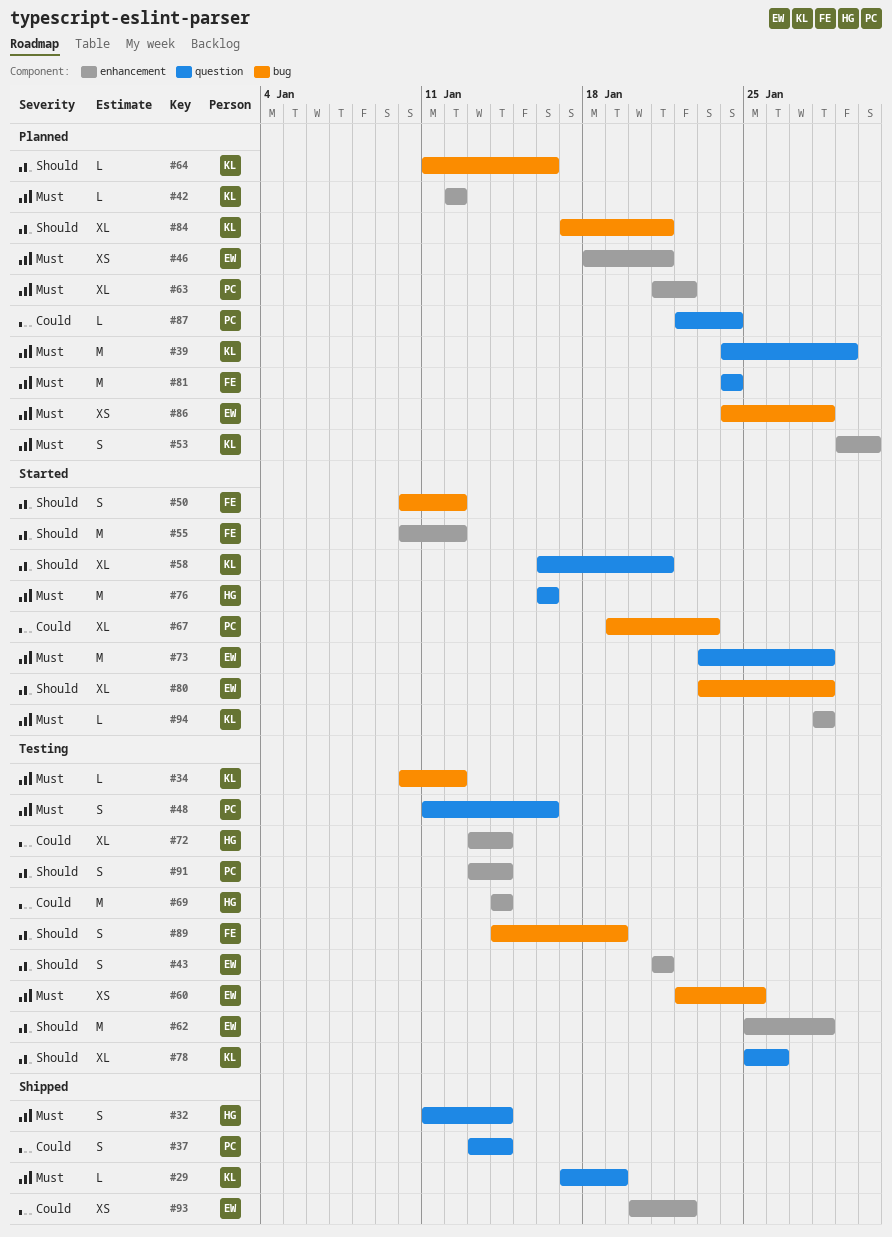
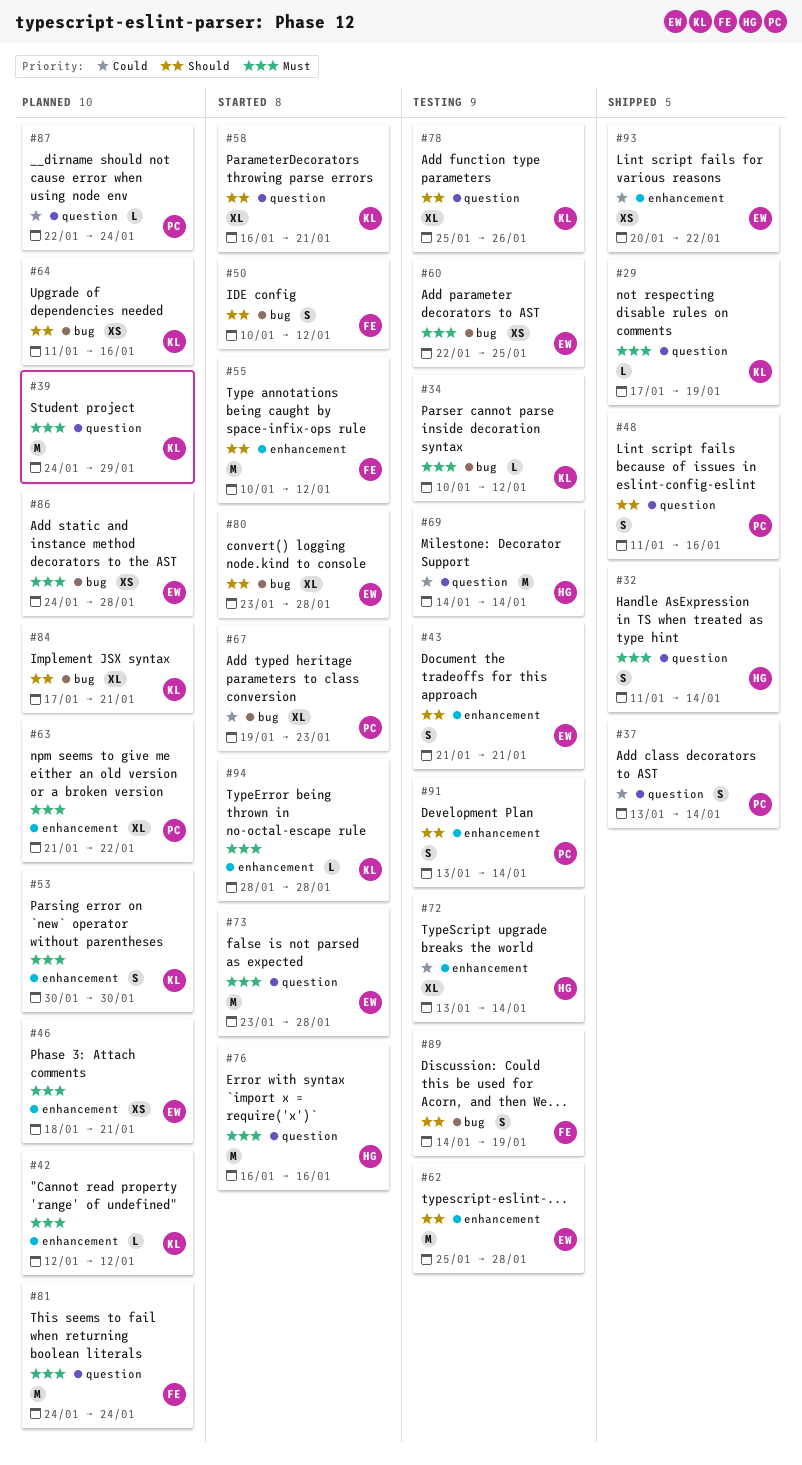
#48, status: Testing -> Shipped
#48, priority: Must -> Should
#53, start: Jan 29 -> Jan 30
#64, estimate: L -> XS
#69, label: enhancement -> question

